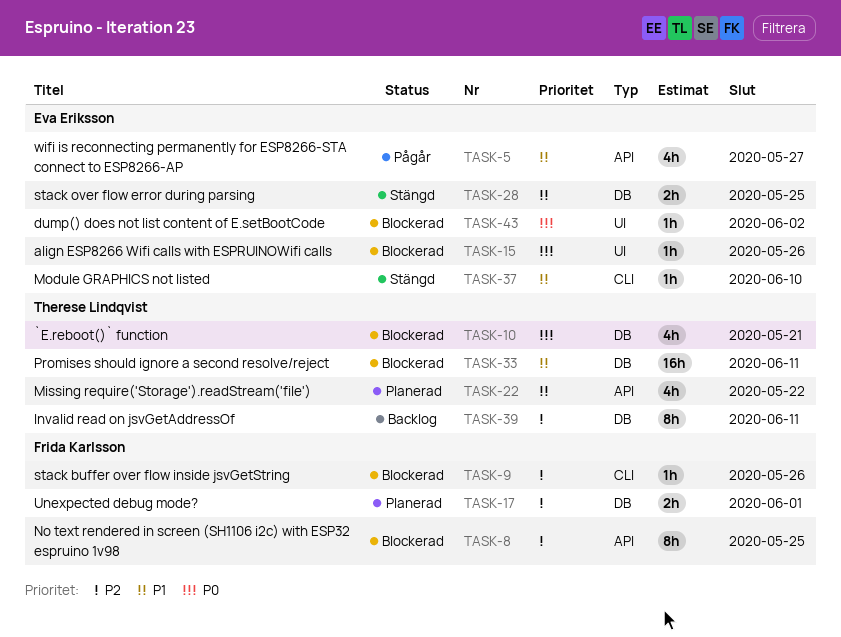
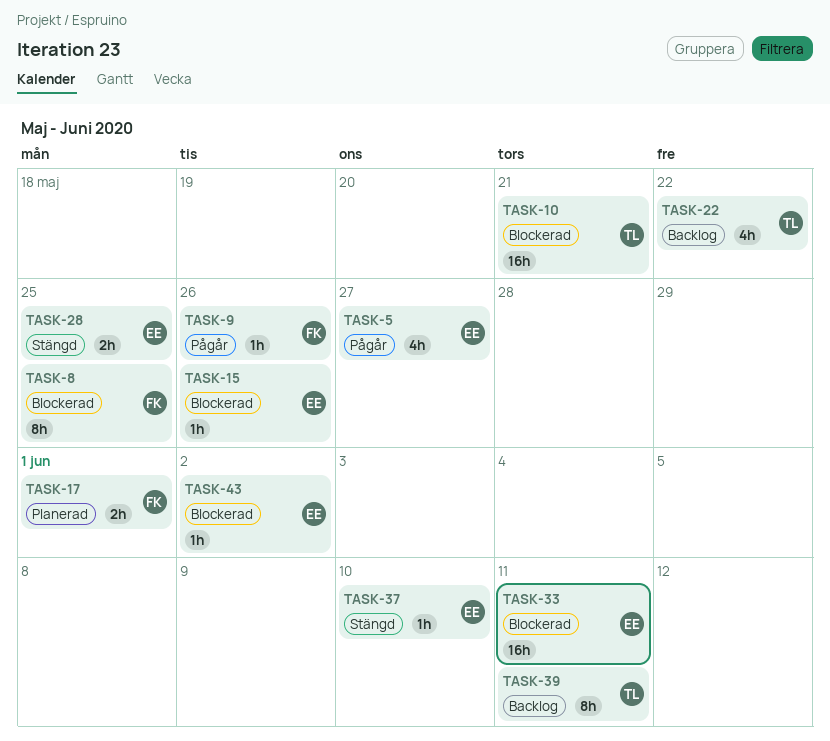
TASK-9, status: Blockerad -> Pågår
TASK-10, estimate: 4h -> 16h
TASK-22, status: Planerad -> Backlog
TASK-33, owner: Therese Lindqvist -> Eva Eriksson

